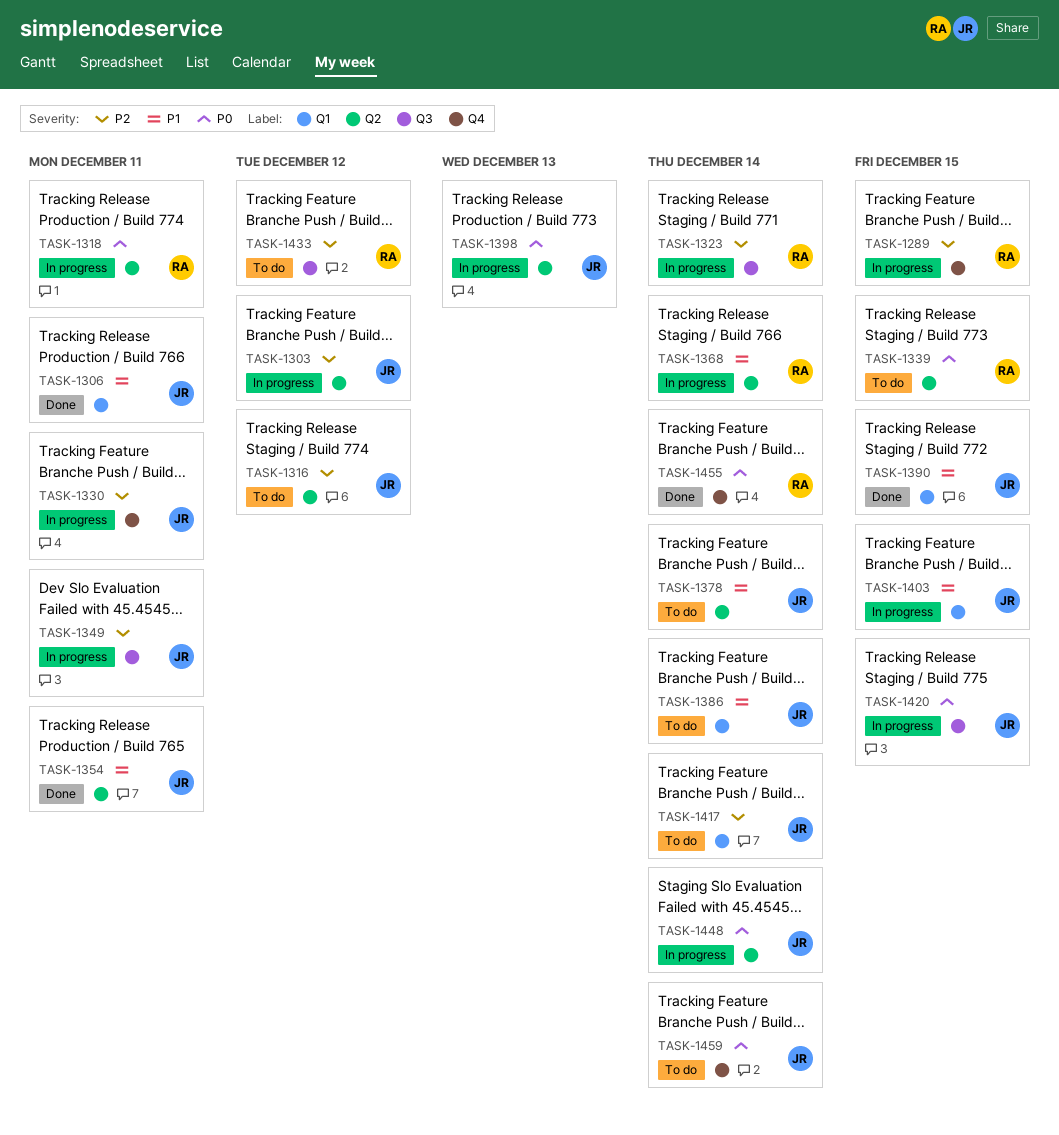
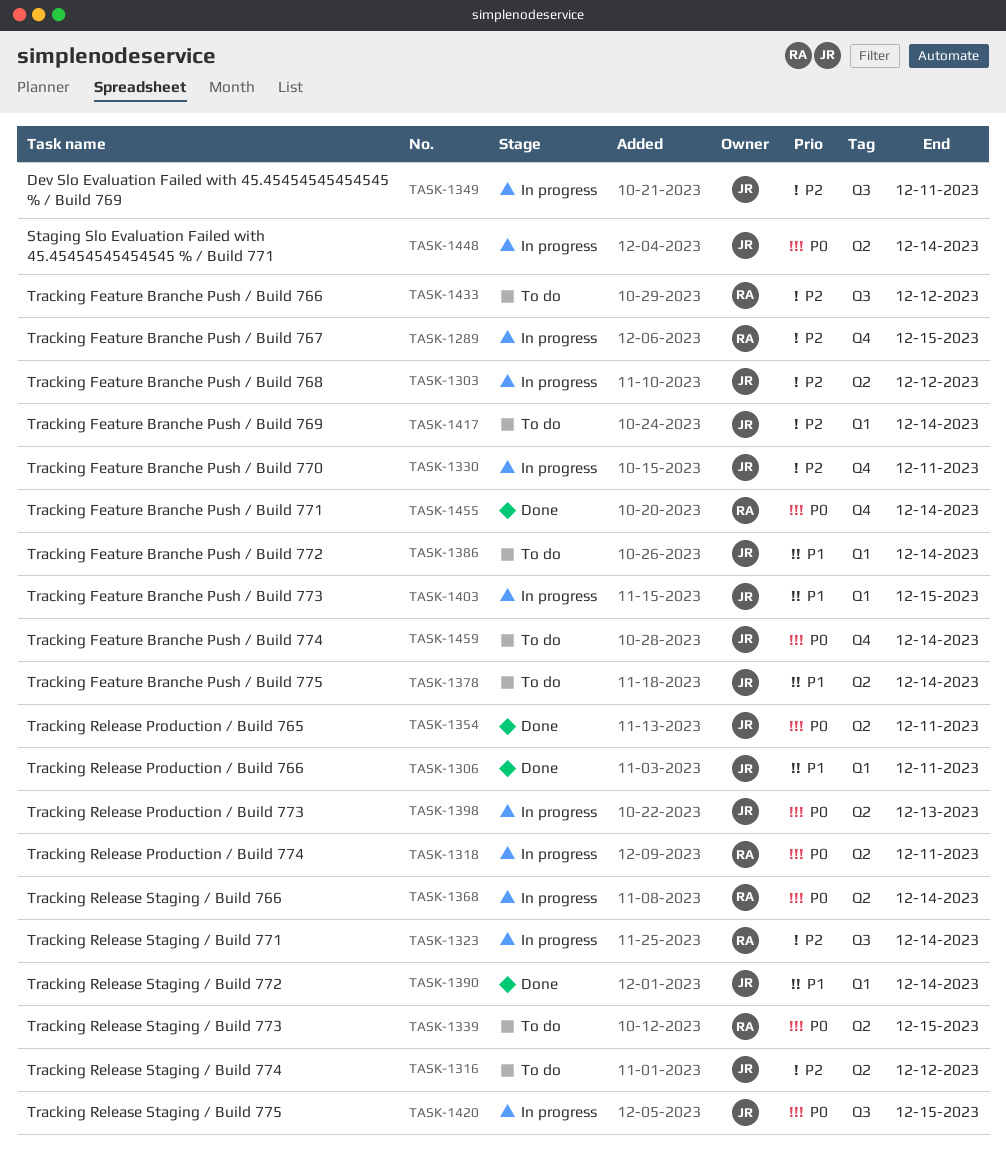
TASK-1354, priority: P1 -> P0
TASK-1368, priority: P1 -> P0
TASK-1390, due: Dec 15 -> Dec 14

